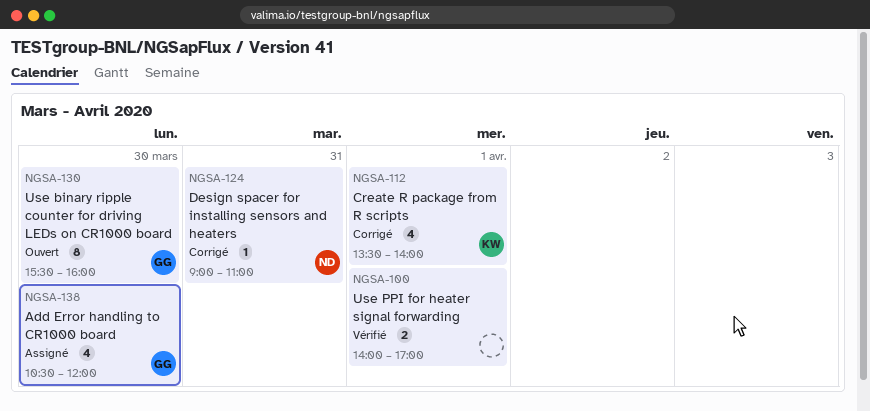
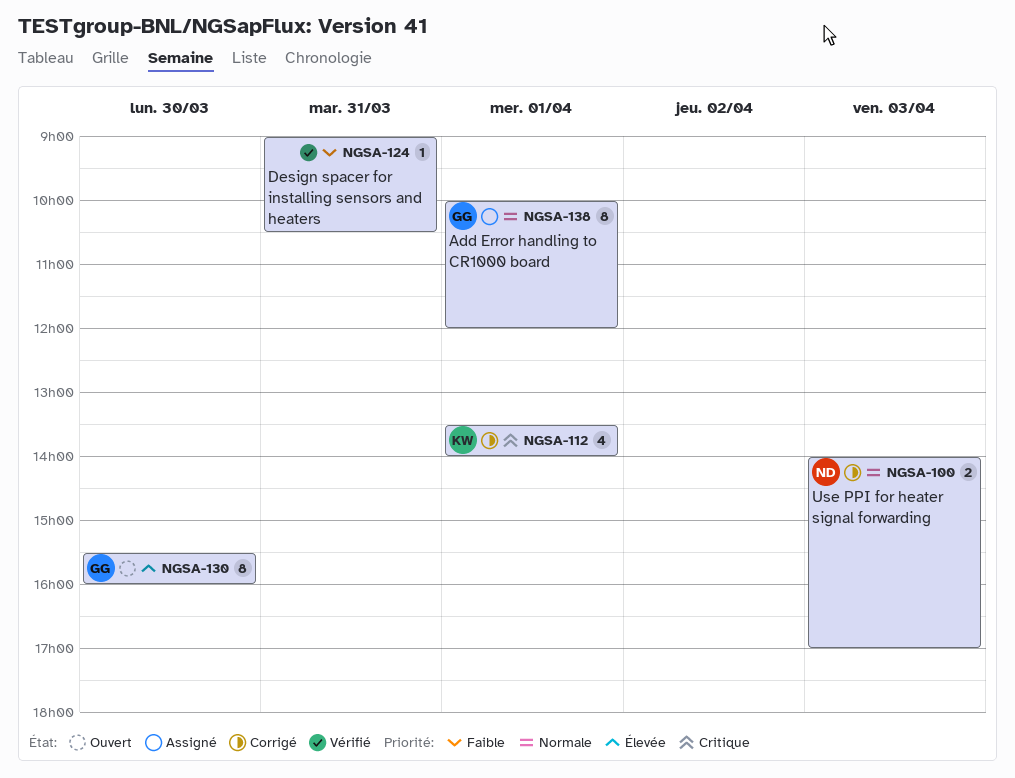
NGSA-100, status: Vérifié -> Corrigé
NGSA-100, owner: none -> ND
NGSA-100, day: Apr 1 -> Apr 3
NGSA-124, status: Corrigé -> Vérifié
NGSA-124, owner: ND -> none
NGSA-124, ends: 11:00 -> 10:30
NGSA-138, estimate: 4 -> 8
NGSA-138, day: Mar 30 -> Apr 1
NGSA-138, begins: 10:30 -> 10:00

